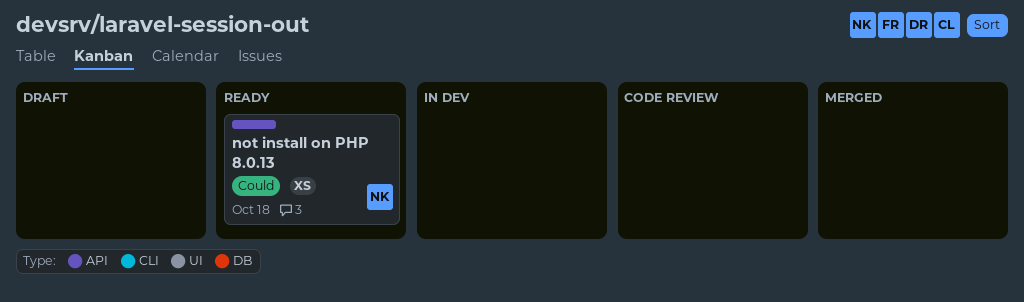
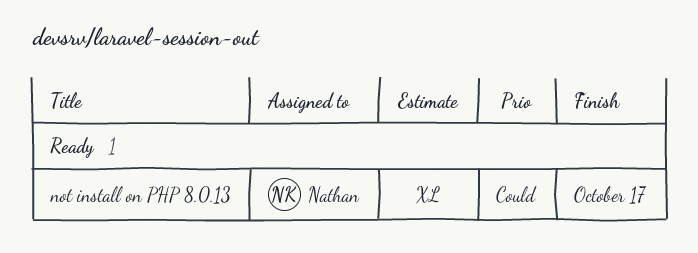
not install on PHP 8.0.13, estimate: XS -> XL
not install on PHP 8.0.13, due: Oct 18 -> Oct 17

